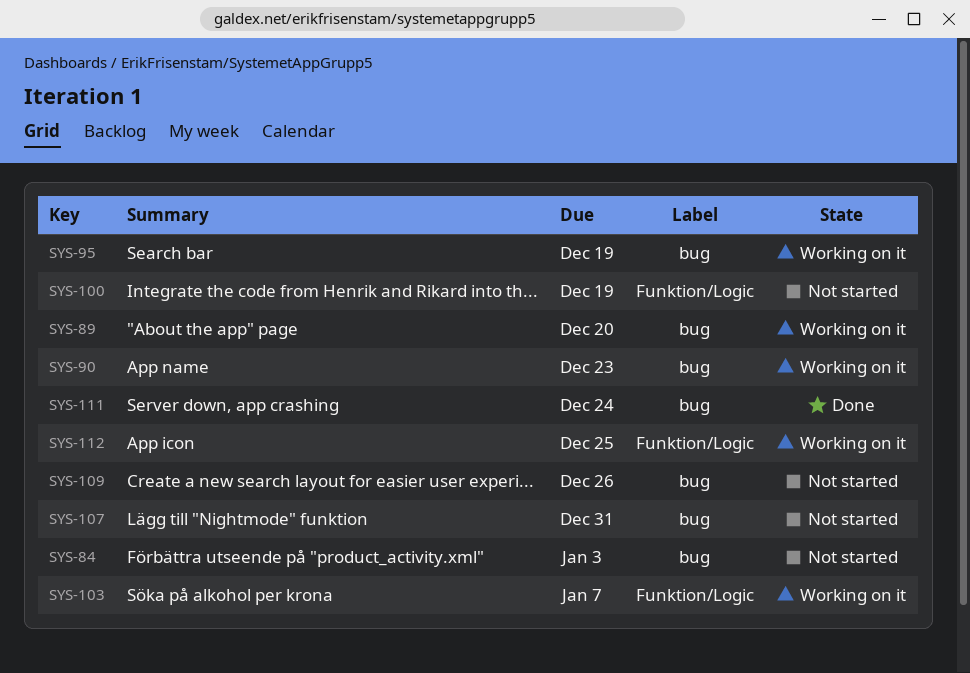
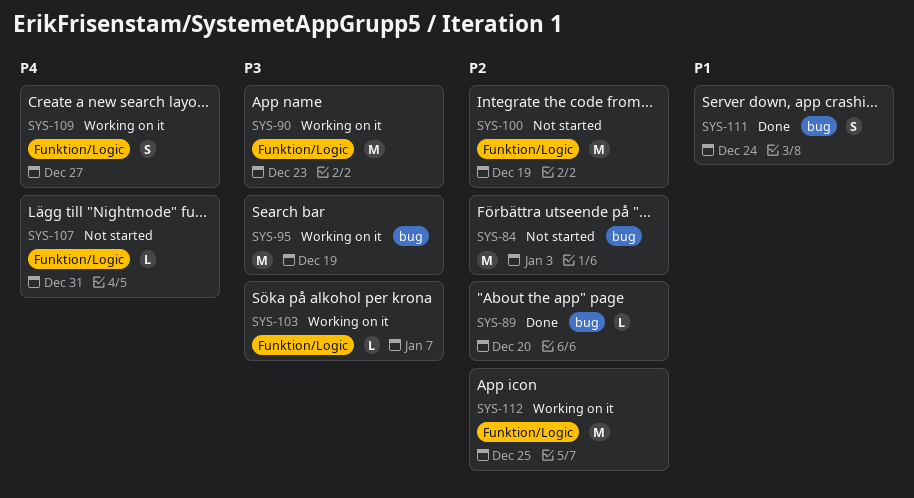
SYS-89, status: Working on it -> Done
SYS-90, label: bug -> Funktion/Logic
SYS-107, label: bug -> Funktion/Logic
SYS-109, status: Not started -> Working on it
SYS-109, label: bug -> Funktion/Logic
SYS-109, due: Dec 26 -> Dec 27

